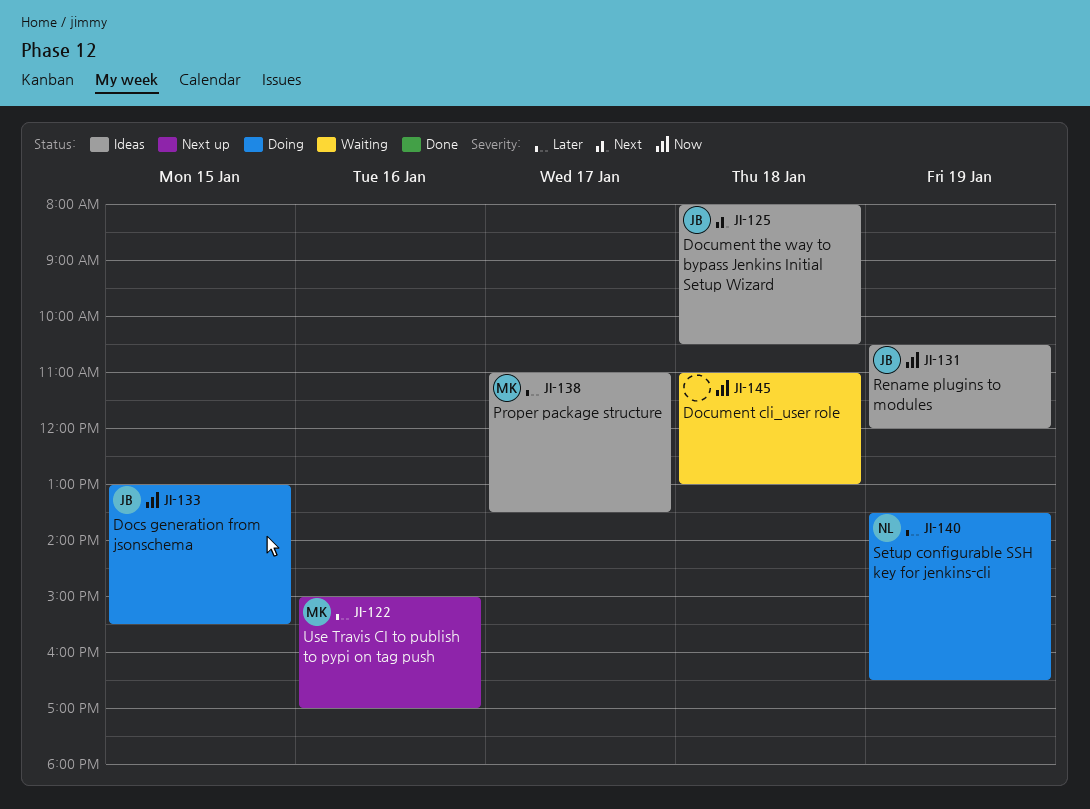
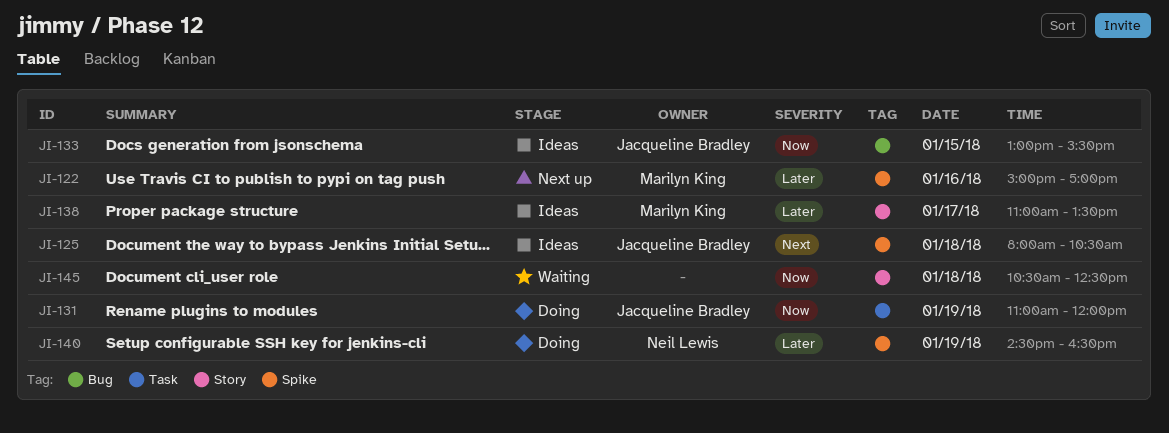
JI-131, status: Ideas -> Doing
JI-131, begins: 10:30 -> 11:00
JI-133, status: Doing -> Ideas
JI-140, begins: 13:30 -> 14:30
JI-145, begins: 11:00 -> 10:30
JI-145, ends: 13:00 -> 12:30

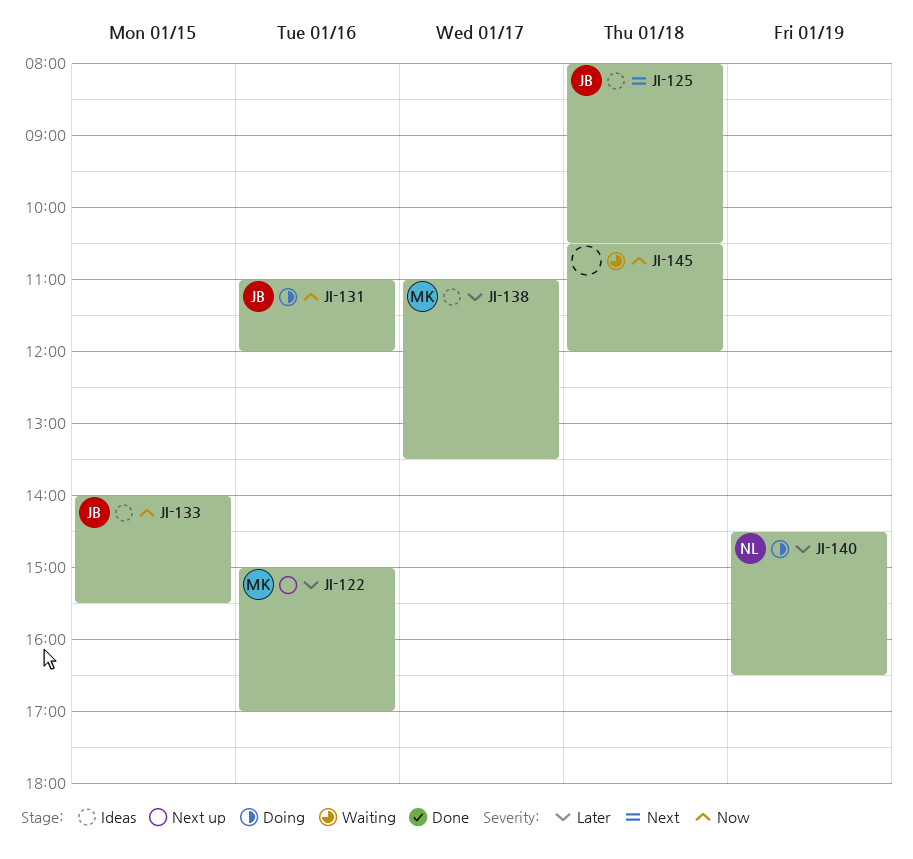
JI-131, day: Jan 19 -> Jan 16
JI-133, begins: 13:00 -> 14:00
JI-145, ends: 12:30 -> 12:00

